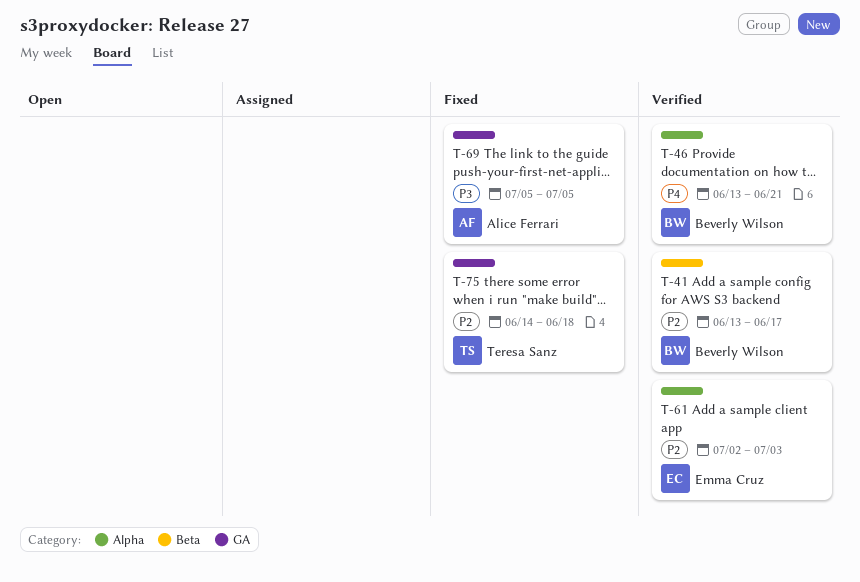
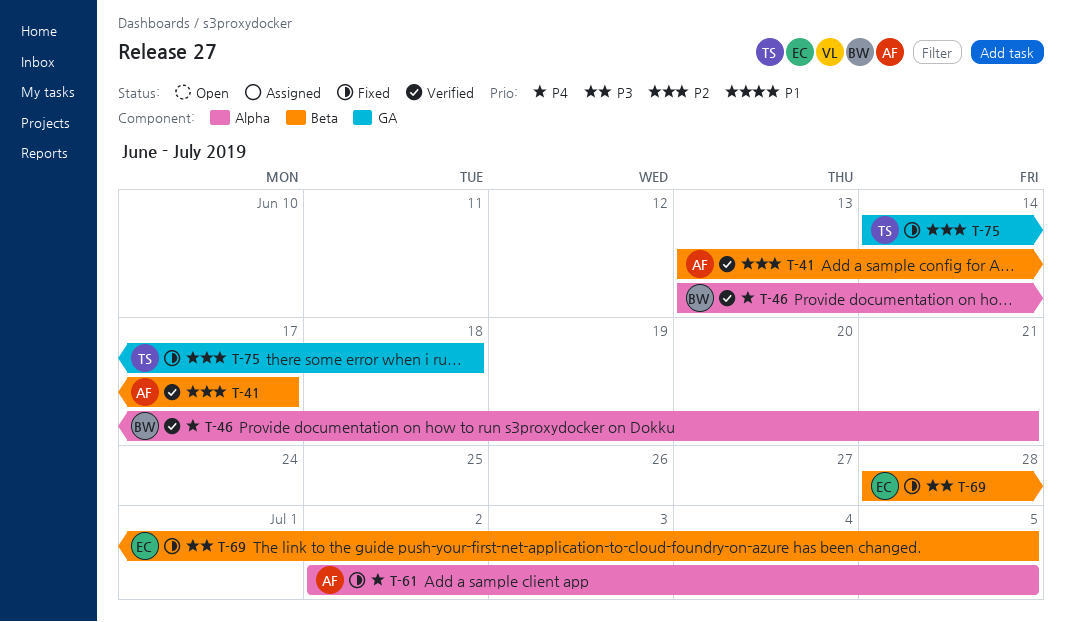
T-41, owner: Beverly Wilson -> Alice Ferrari
T-61, status: Verified -> Fixed
T-61, owner: Emma Cruz -> Alice Ferrari
T-61, priority: P2 -> P4
T-61, due: Jul 3 -> Jul 5
T-69, owner: Alice Ferrari -> Emma Cruz
T-69, label: GA -> Beta
T-69, start: Jul 5 -> Jun 28

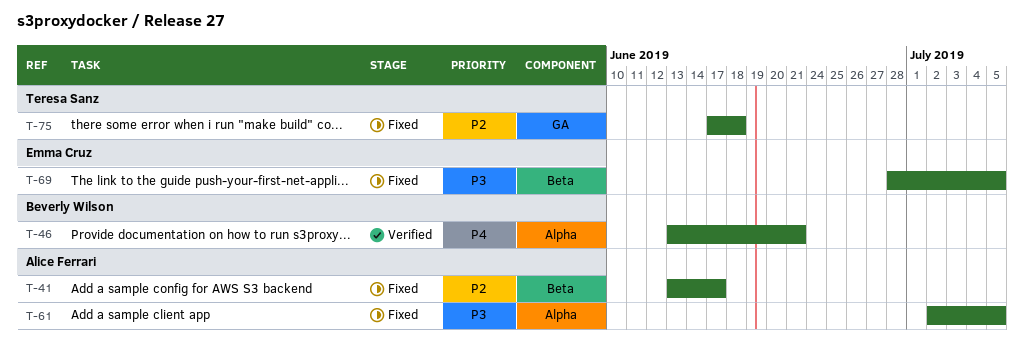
T-41, status: Verified -> Fixed
T-61, priority: P4 -> P3
T-75, start: Jun 14 -> Jun 17

